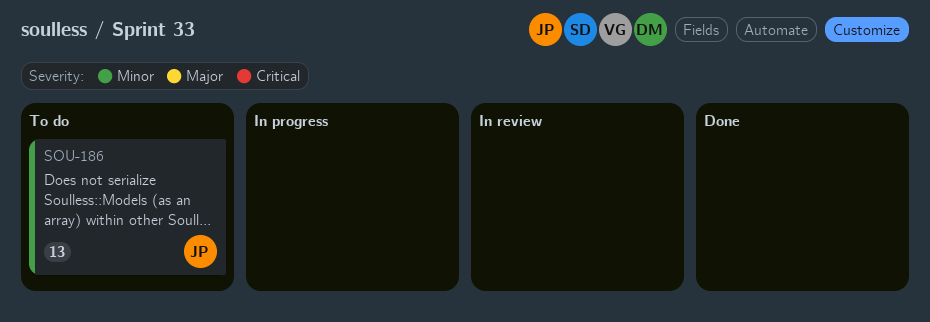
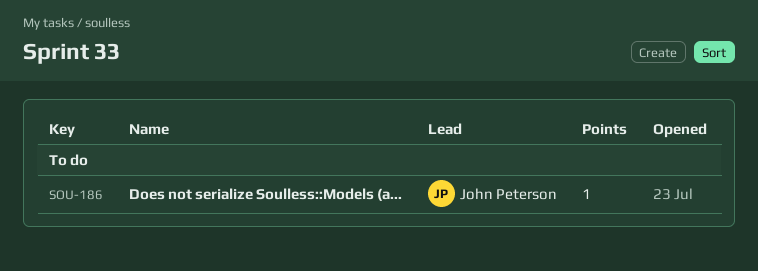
SOU-186, estimate: 13 -> 1

